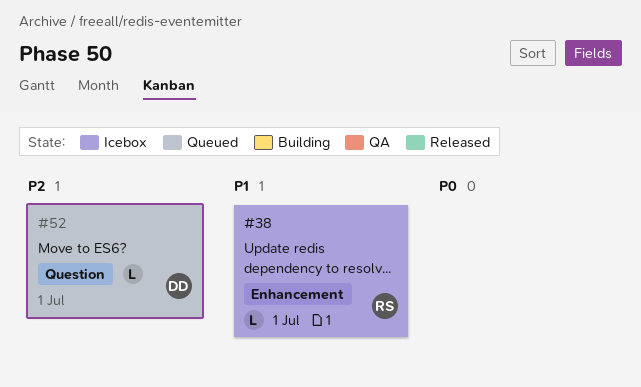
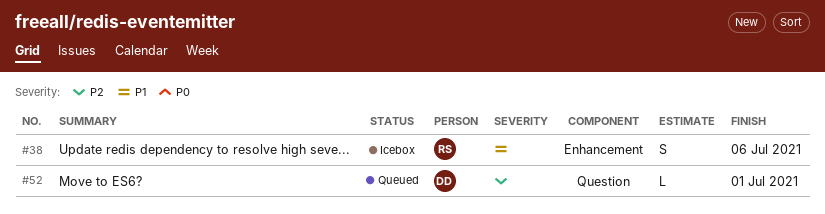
#38, estimate: L -> S
#38, due: Jul 1 -> Jul 6

